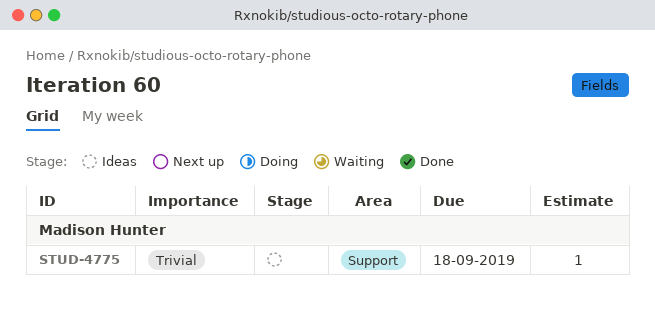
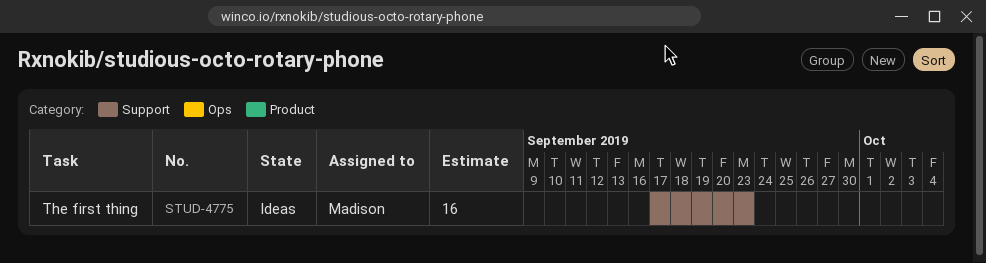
STUD-4775, estimate: 1 -> 16
STUD-4775, due: Sep 18 -> Sep 23

